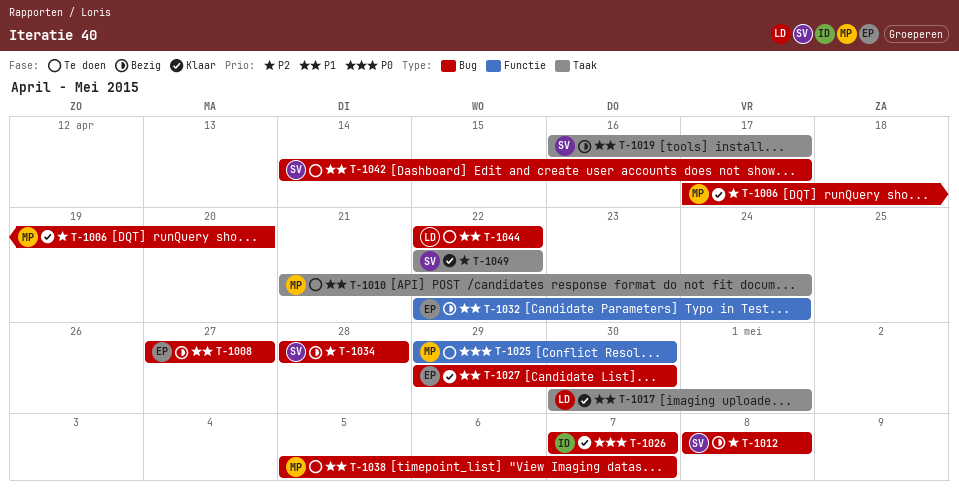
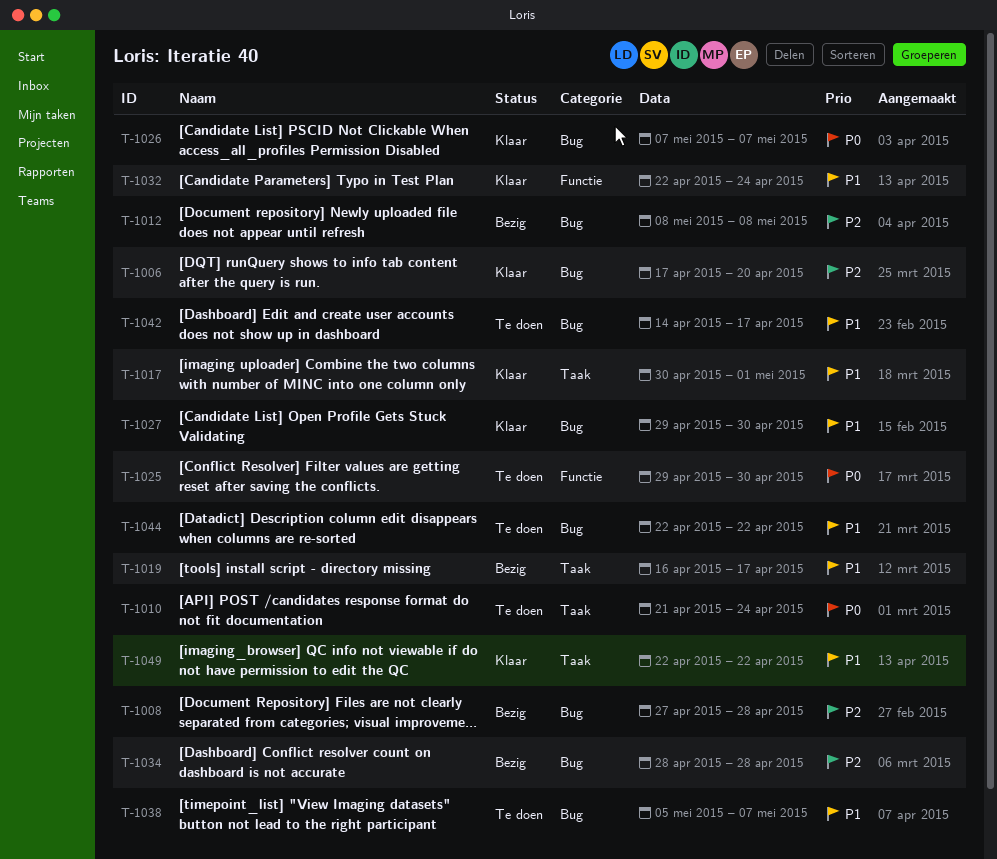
T-1008, priority: P1 -> P2
T-1008, due: Apr 27 -> Apr 28
T-1010, priority: P1 -> P0
T-1032, status: Bezig -> Klaar
T-1049, priority: P2 -> P1

